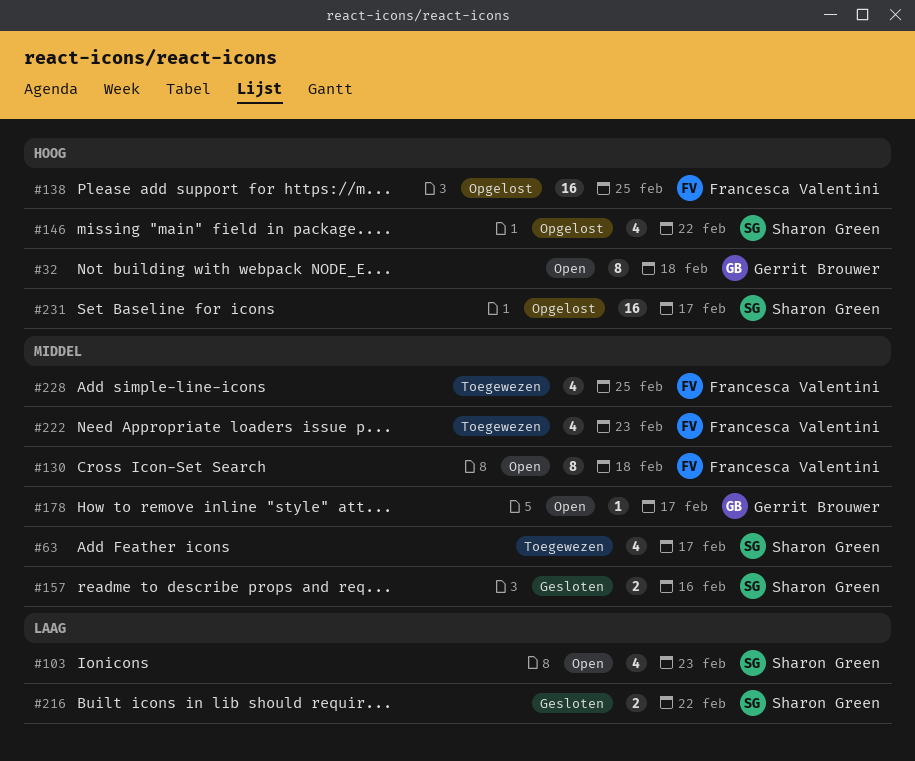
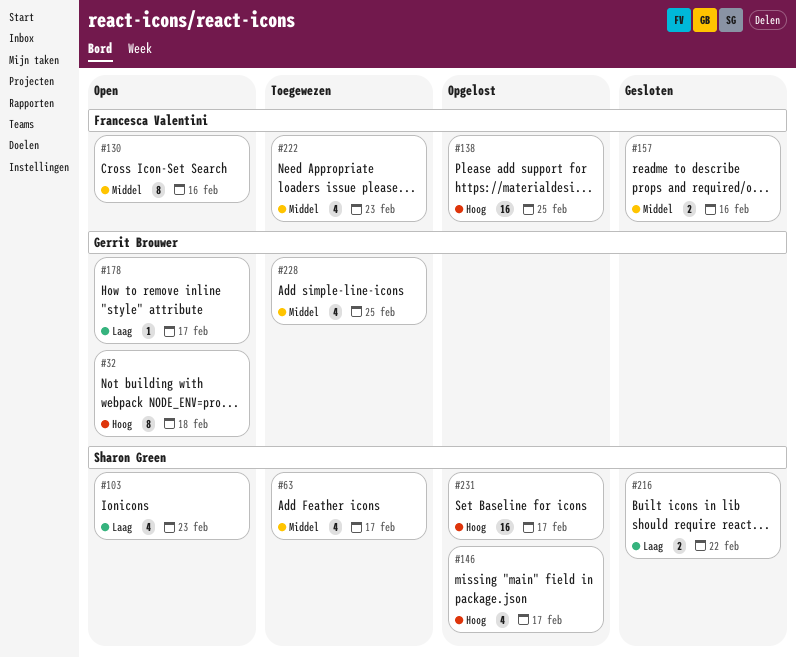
#130, due: Feb 18 -> Feb 16
#146, due: Feb 22 -> Feb 17
#157, owner: Sharon Green -> Francesca Valentini
#178, priority: Middel -> Laag
#228, owner: Francesca Valentini -> Gerrit Brouwer

